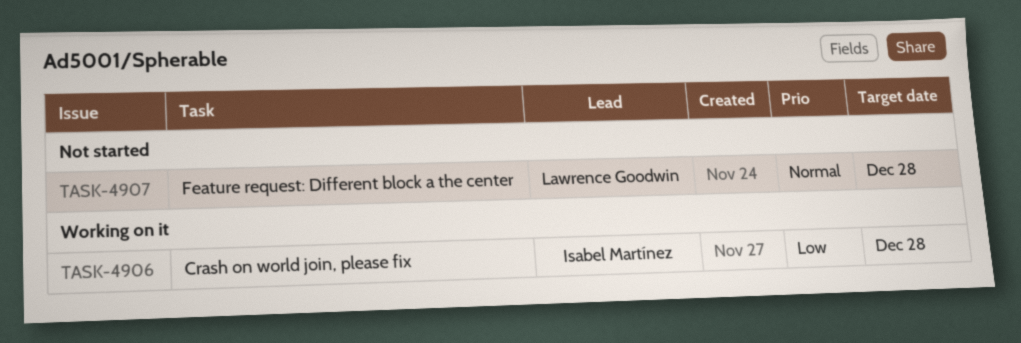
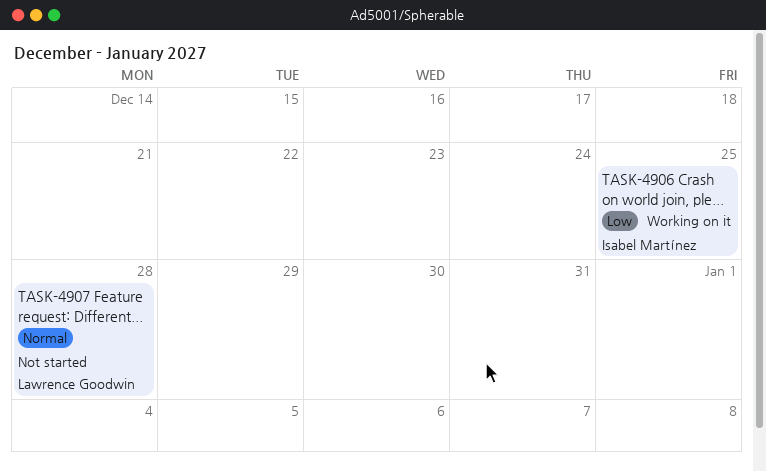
TASK-4906, due: Dec 28 -> Dec 25

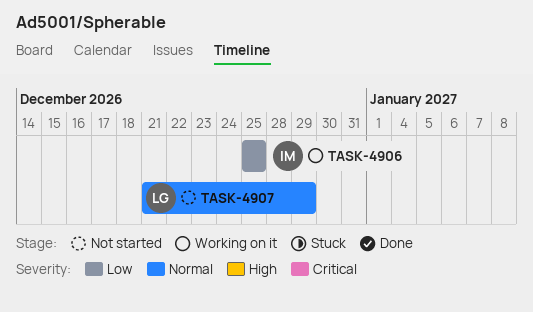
TASK-4907, due: Dec 28 -> Dec 29

